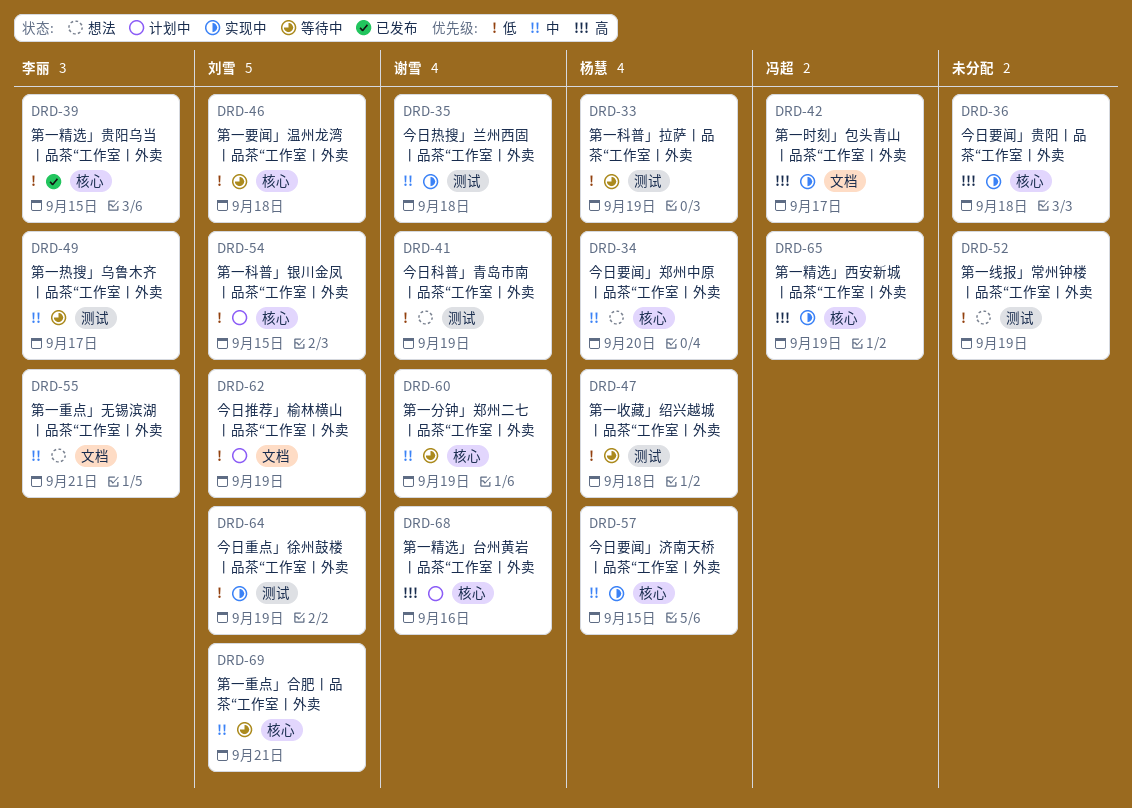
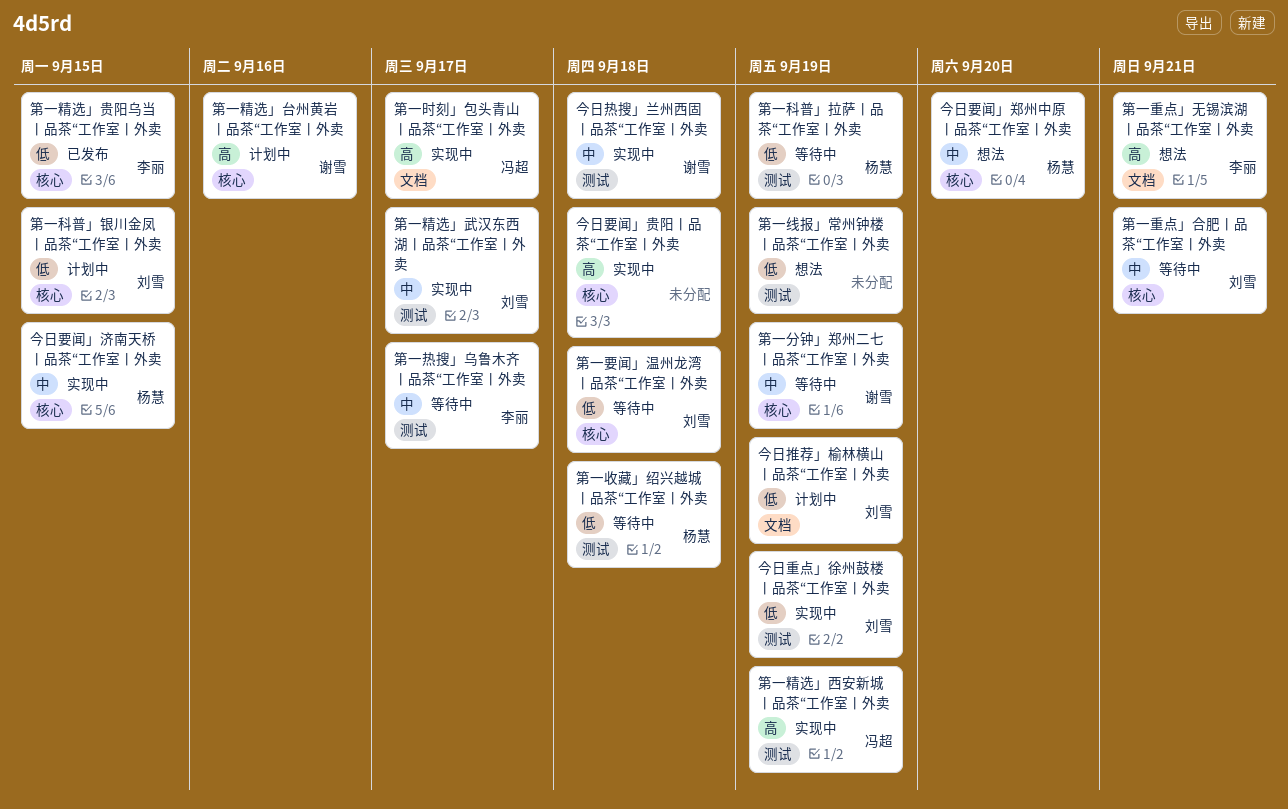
今日科普」青岛市南丨品茶“工作室丨外卖: present -> none
第一精选」武汉东西湖丨品茶“工作室丨外卖: none -> present
第一精选」西安新城丨品茶“工作室丨外卖, label: 核心 -> 测试
第一重点」无锡滨湖丨品茶“工作室丨外卖, priority: 中 -> 高

